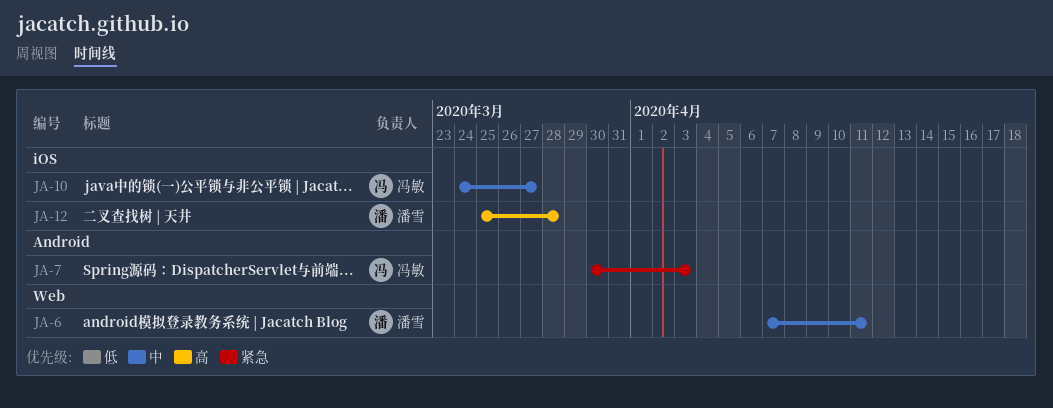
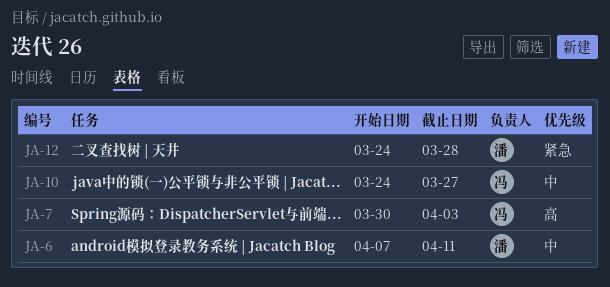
JA-7, priority: 紧急 -> 高
JA-12, priority: 高 -> 紧急
JA-12, start: Mar 25 -> Mar 24

